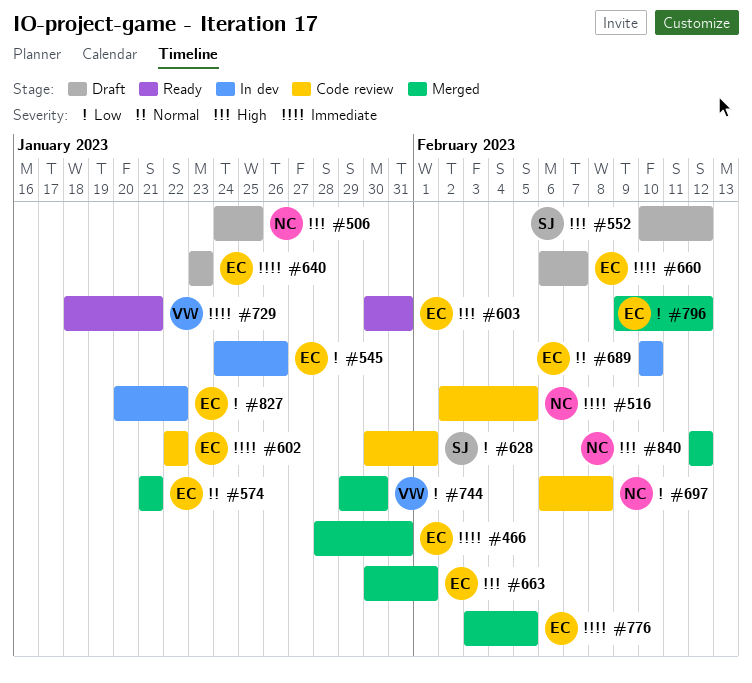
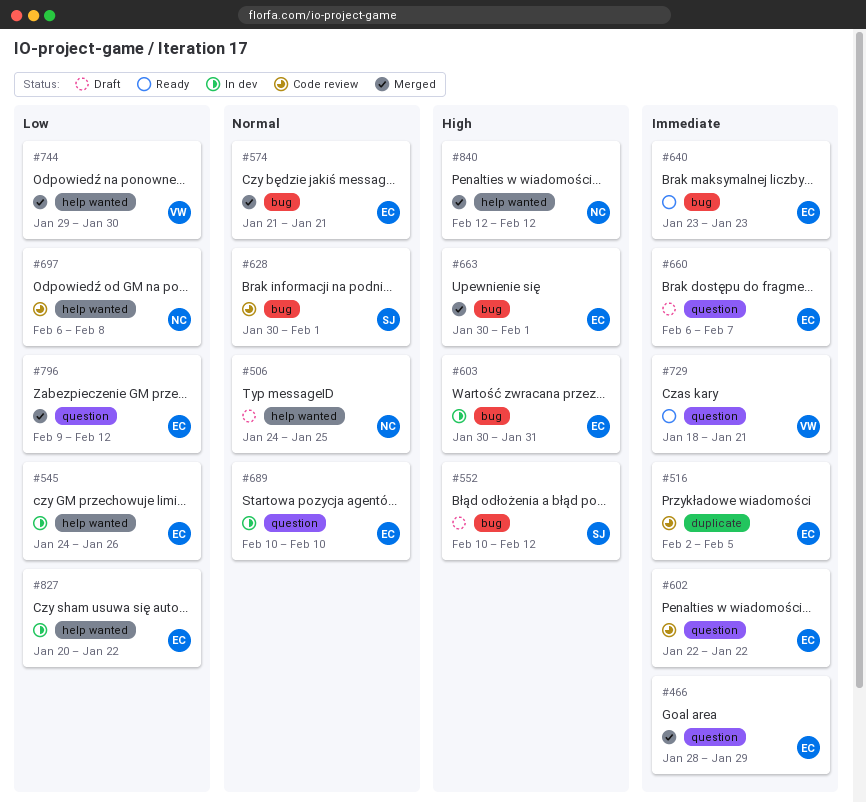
#466, due: Jan 31 -> Jan 29
#506, priority: High -> Normal
#516, owner: NC -> EC
#603, status: Ready -> In dev
#628, priority: Low -> Normal
#640, status: Draft -> Ready
#776: present -> none

